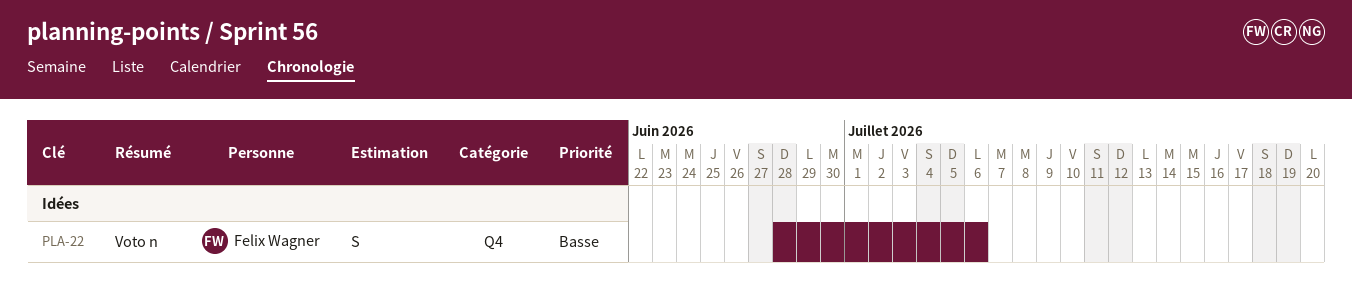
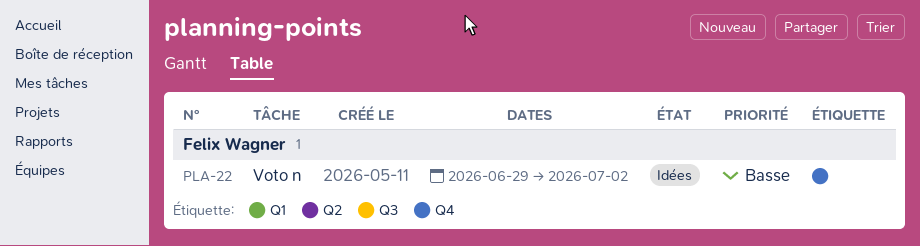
PLA-22, start: Jun 28 -> Jun 29
PLA-22, due: Jul 6 -> Jul 2

